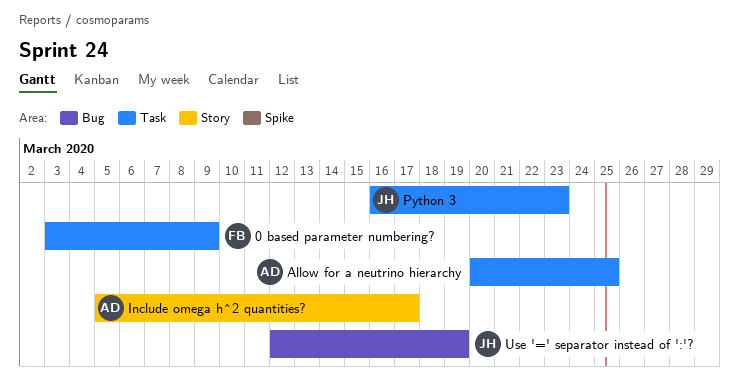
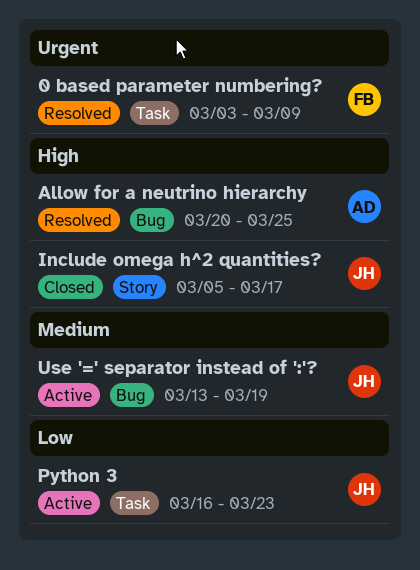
Allow for a neutrino hierarchy, label: Task -> Bug
Include omega h^2 quantities?, owner: AD -> JH
Use '=' separator instead of ':'?, start: Mar 12 -> Mar 13

